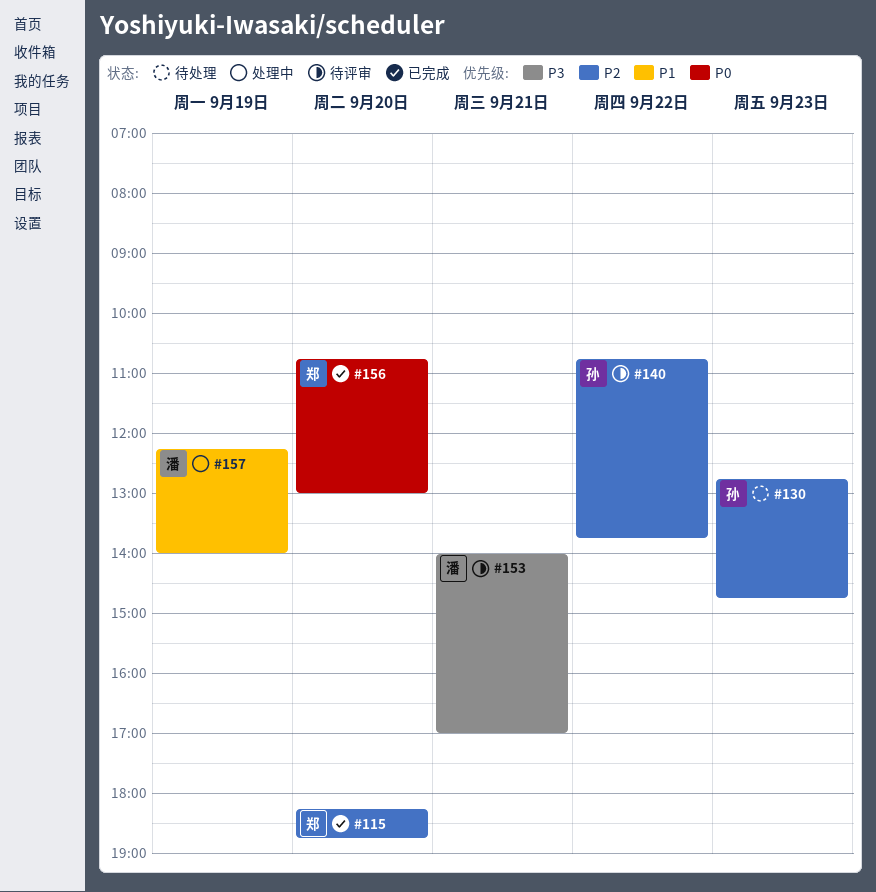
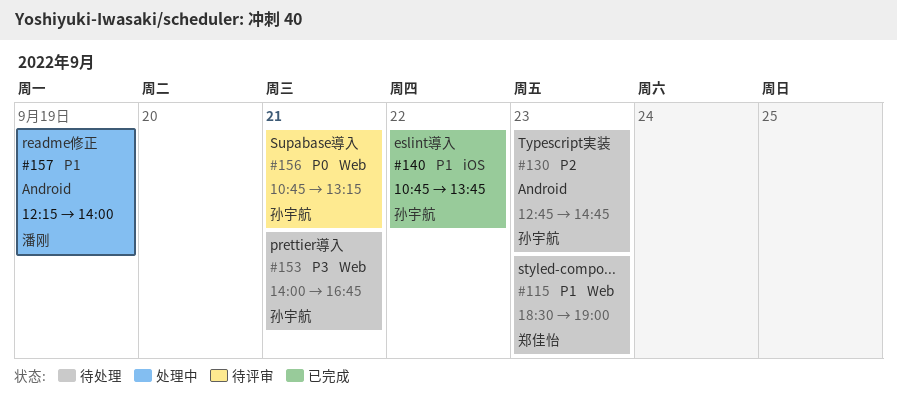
#115, status: 已完成 -> 待处理
#115, priority: P2 -> P1
#115, day: Sep 20 -> Sep 23
#115, begins: 18:15 -> 18:30
#115, ends: 18:45 -> 19:00
#140, status: 待评审 -> 已完成
#140, priority: P2 -> P1
#153, status: 待评审 -> 待处理
#153, owner: 潘刚 -> 孙宇航
#153, ends: 17:00 -> 16:45
#156, status: 已完成 -> 待评审
#156, owner: 郑佳怡 -> 孙宇航
#156, day: Sep 20 -> Sep 21
#156, ends: 13:00 -> 13:15

